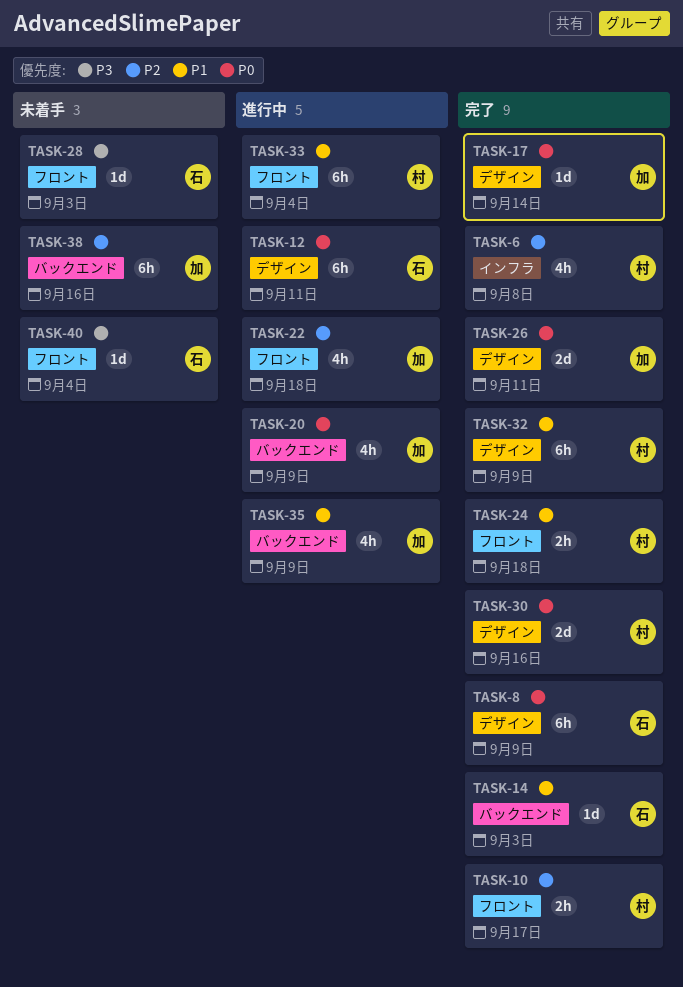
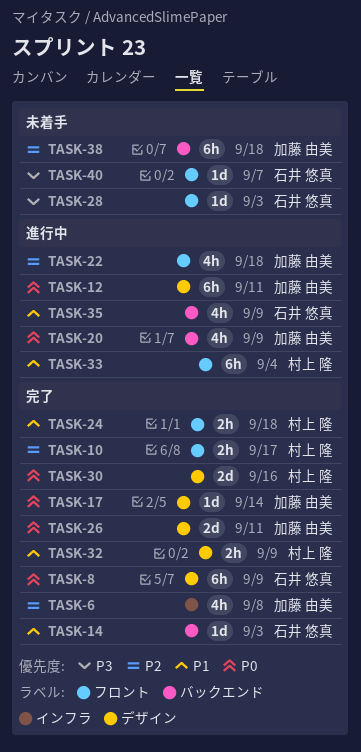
TASK-6, owner: 村上 隆 -> 加藤 由美
TASK-12, owner: 石井 悠真 -> 加藤 由美
TASK-32, estimate: 6h -> 2h
TASK-35, owner: 加藤 由美 -> 石井 悠真
TASK-38, due: Sep 16 -> Sep 18
TASK-40, due: Sep 4 -> Sep 7

